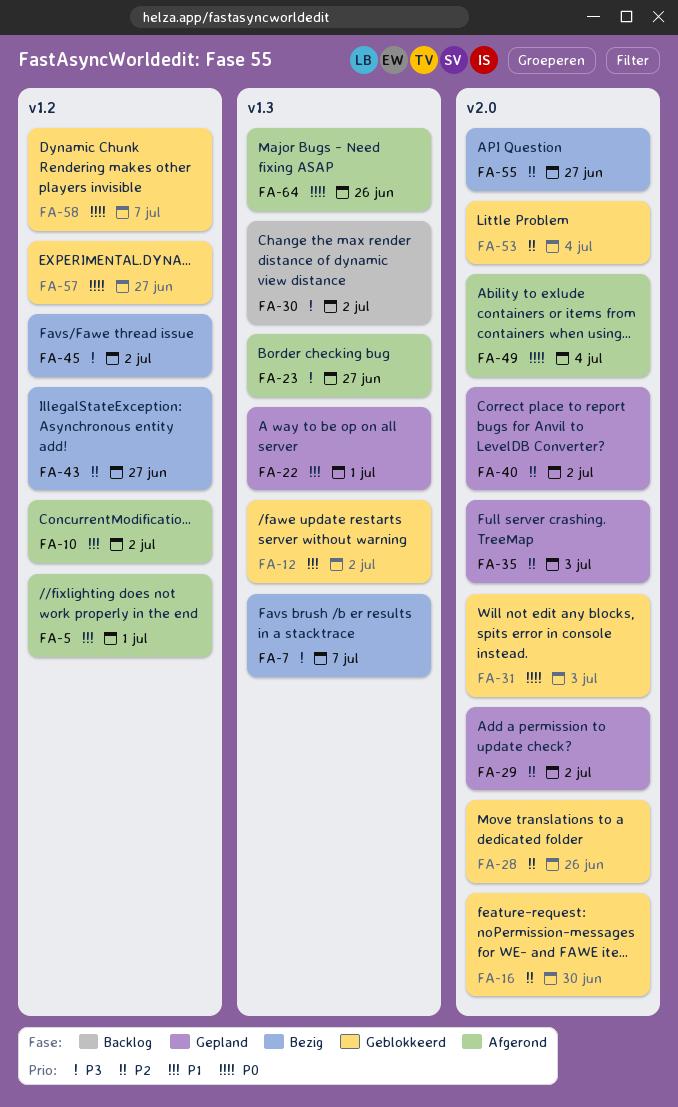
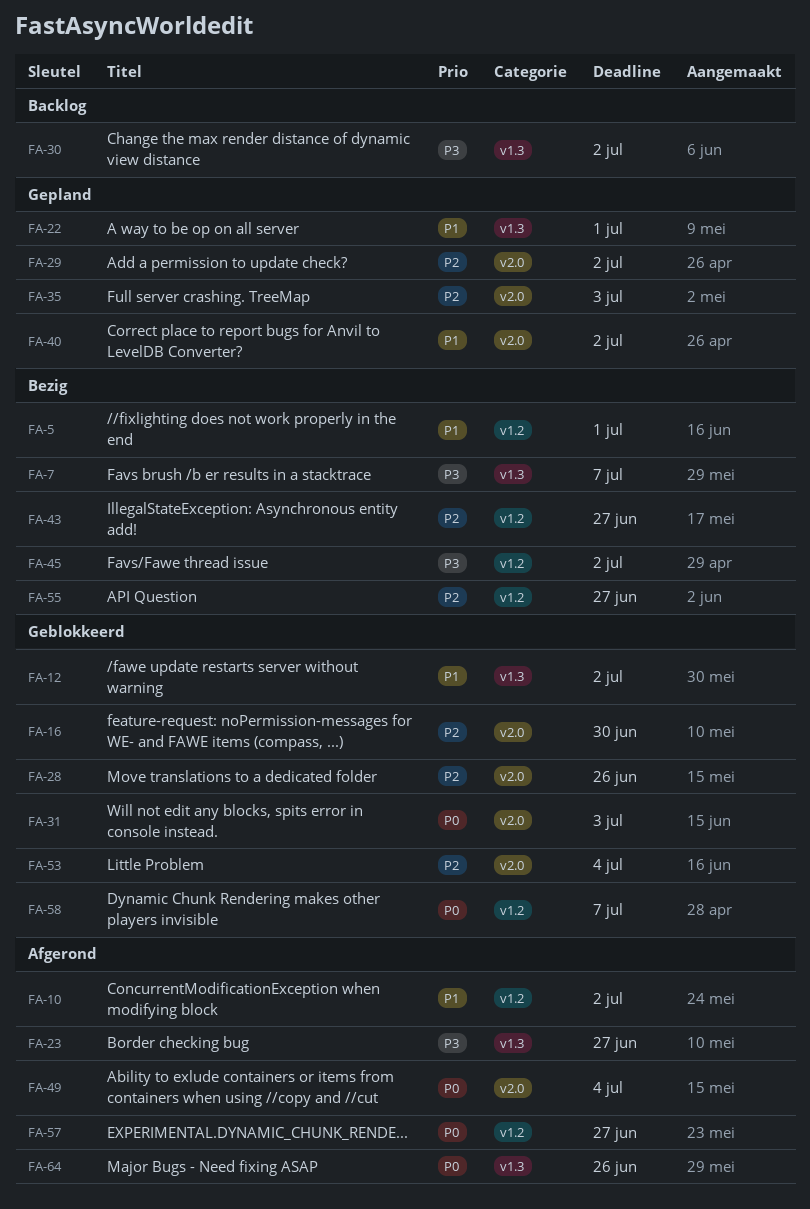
FA-5, status: Afgerond -> Bezig
FA-40, priority: P2 -> P1
FA-55, label: v2.0 -> v1.2
FA-57, status: Geblokkeerd -> Afgerond

